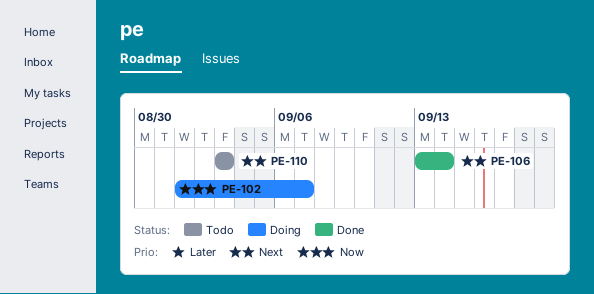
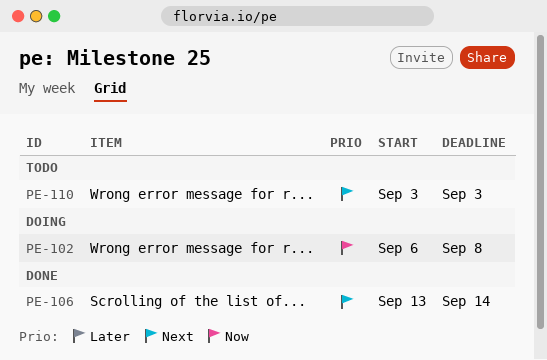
PE-102, start: Sep 1 -> Sep 6
PE-102, due: Sep 7 -> Sep 8

